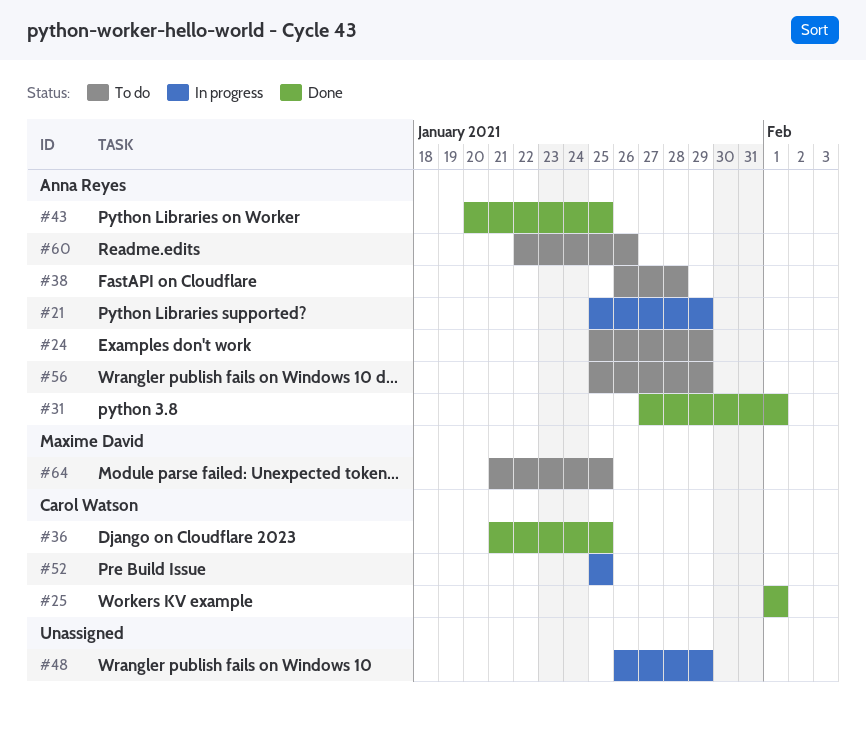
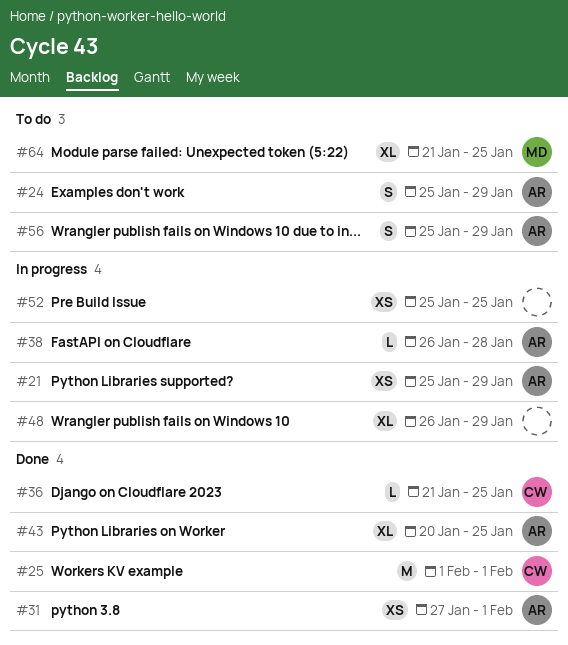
#38, status: To do -> In progress
#52, owner: Carol Watson -> none
#60: present -> none

